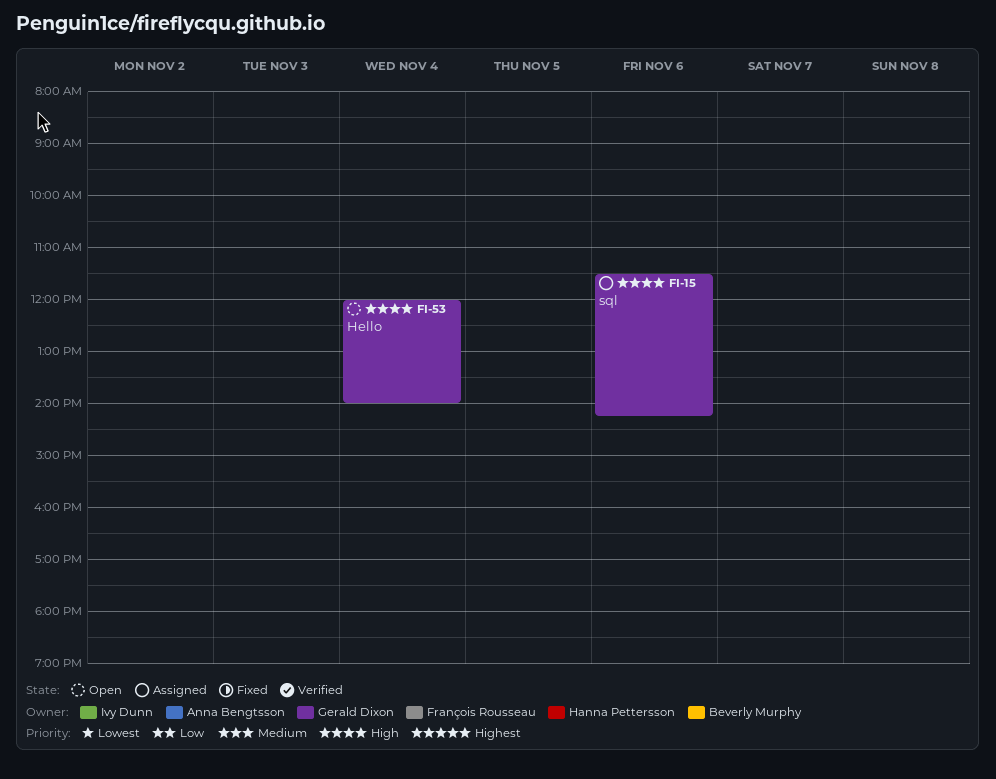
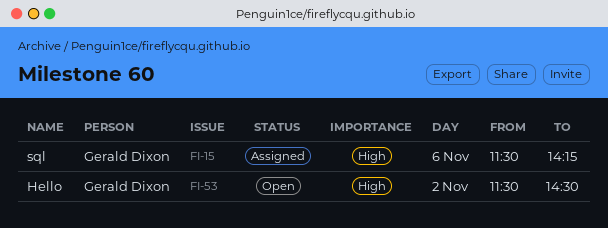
FI-53, day: Nov 4 -> Nov 2
FI-53, begins: 12:00 -> 11:30
FI-53, ends: 14:00 -> 14:30

